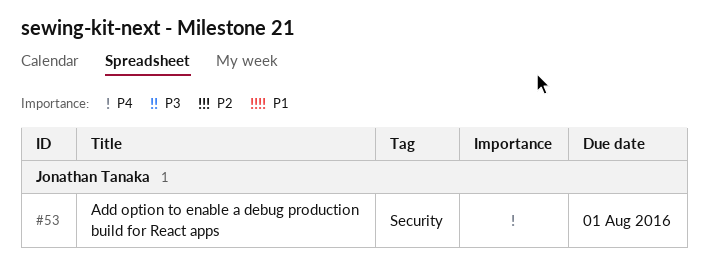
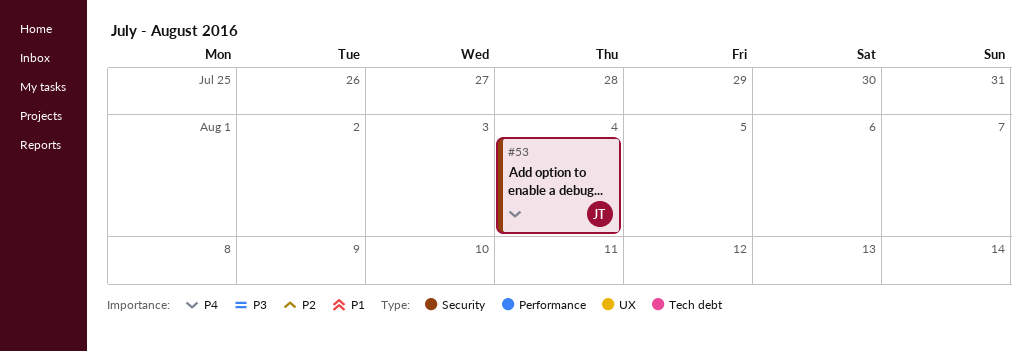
#53, due: Aug 1 -> Aug 4

